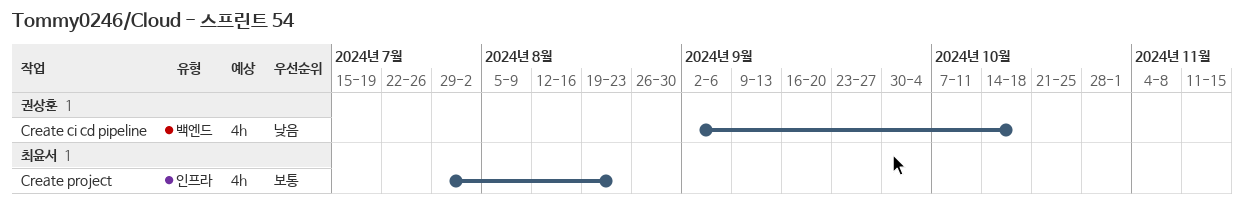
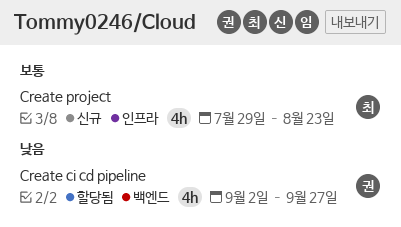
Create ci cd pipeline, due: Oct 18 -> Sep 27

